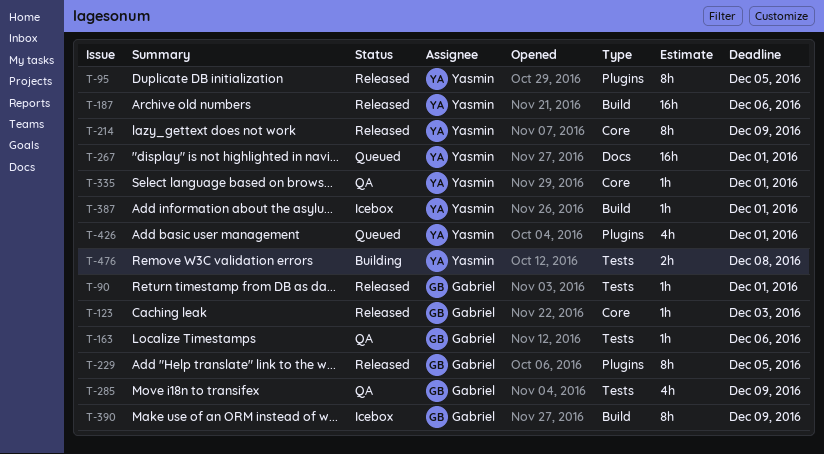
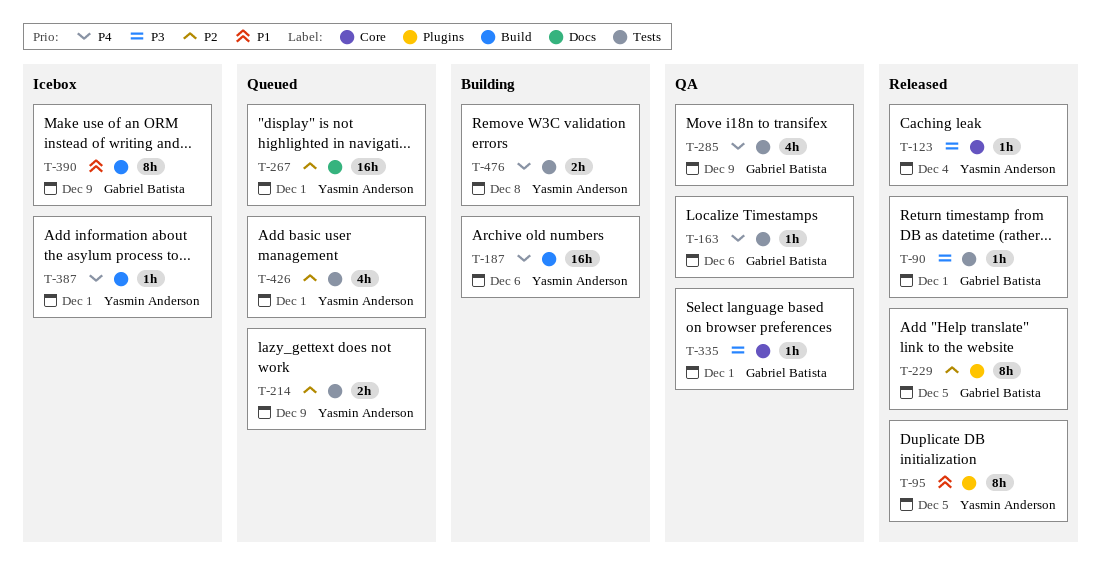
T-123, owner: Gabriel Batista -> Yasmin Anderson
T-123, due: Dec 3 -> Dec 4
T-187, status: Released -> Building
T-214, status: Released -> Queued
T-214, label: Core -> Tests
T-214, estimate: 8h -> 2h
T-335, owner: Yasmin Anderson -> Gabriel Batista
T-426, label: Plugins -> Tests

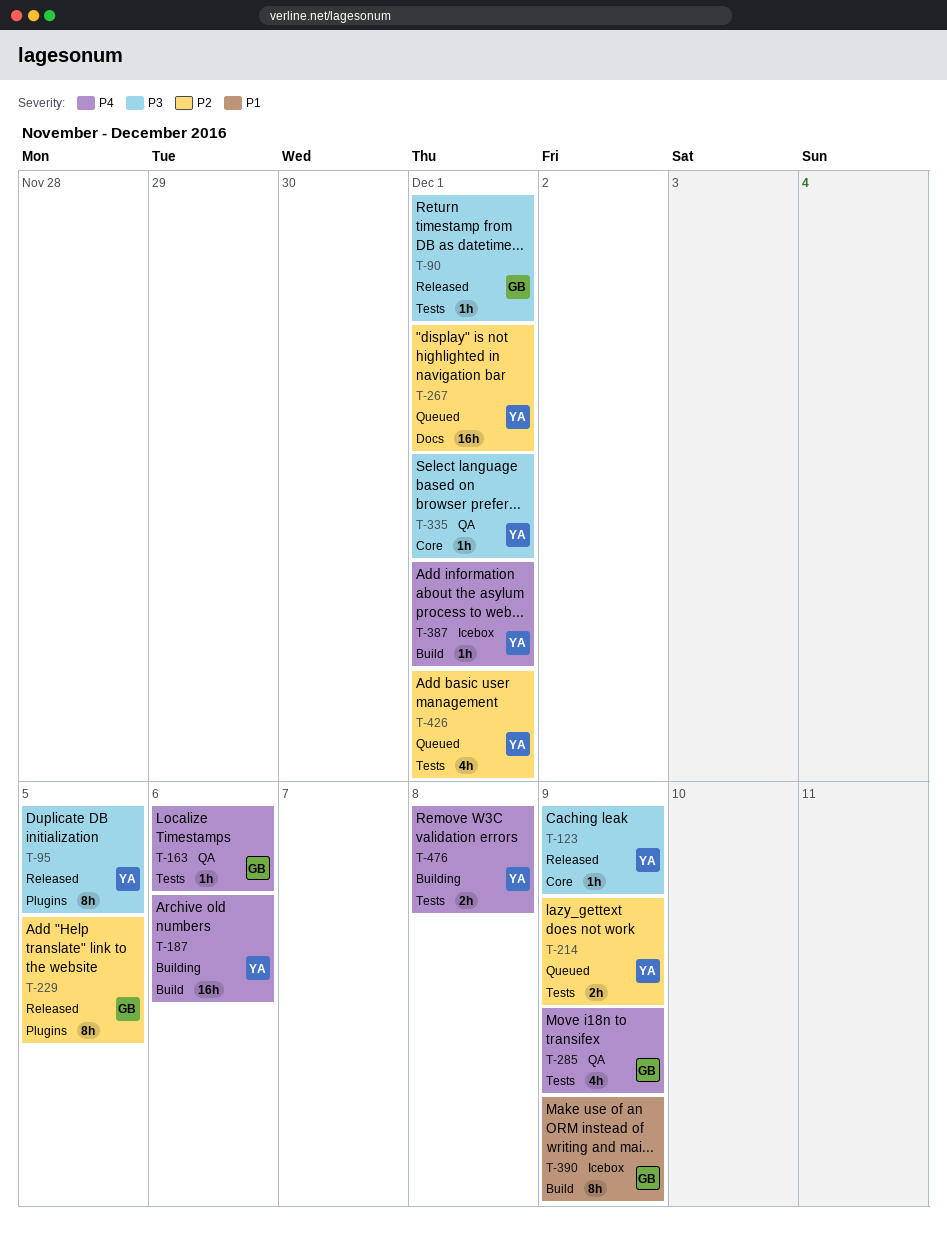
T-95, priority: P1 -> P3
T-123, due: Dec 4 -> Dec 9
T-335, owner: Gabriel Batista -> Yasmin Anderson

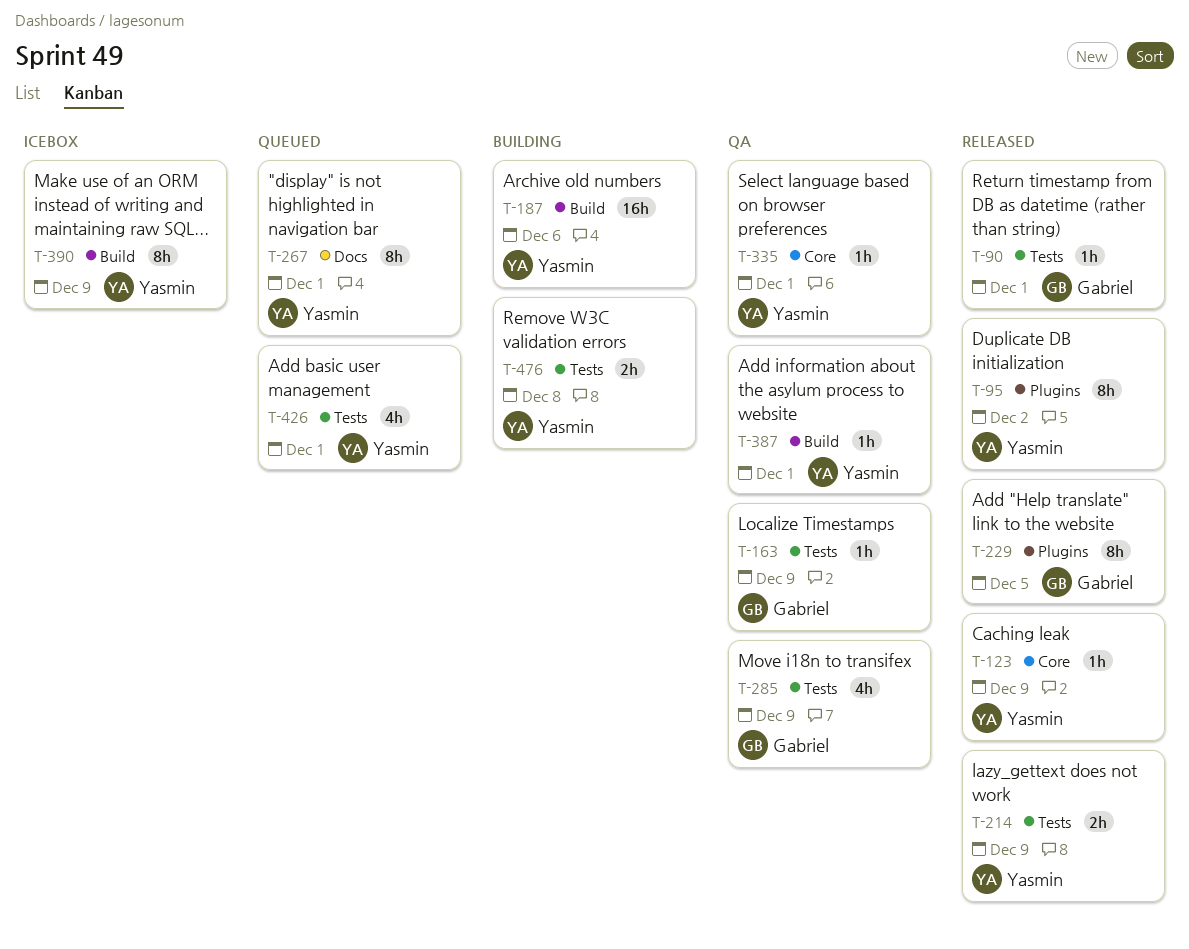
T-95, due: Dec 5 -> Dec 2
T-163, due: Dec 6 -> Dec 9
T-214, status: Queued -> Released
T-267, estimate: 16h -> 8h
T-387, status: Icebox -> QA
T-390, owner: Gabriel -> Yasmin

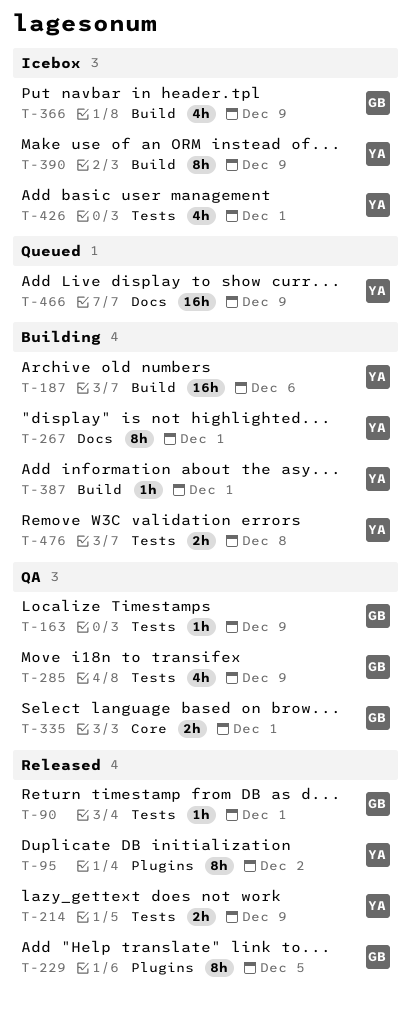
T-123: present -> none
T-267, status: Queued -> Building
T-335, owner: Yasmin -> Gabriel
T-335, estimate: 1h -> 2h
T-366: none -> present
T-387, status: QA -> Building
T-426, status: Queued -> Icebox
T-466: none -> present

